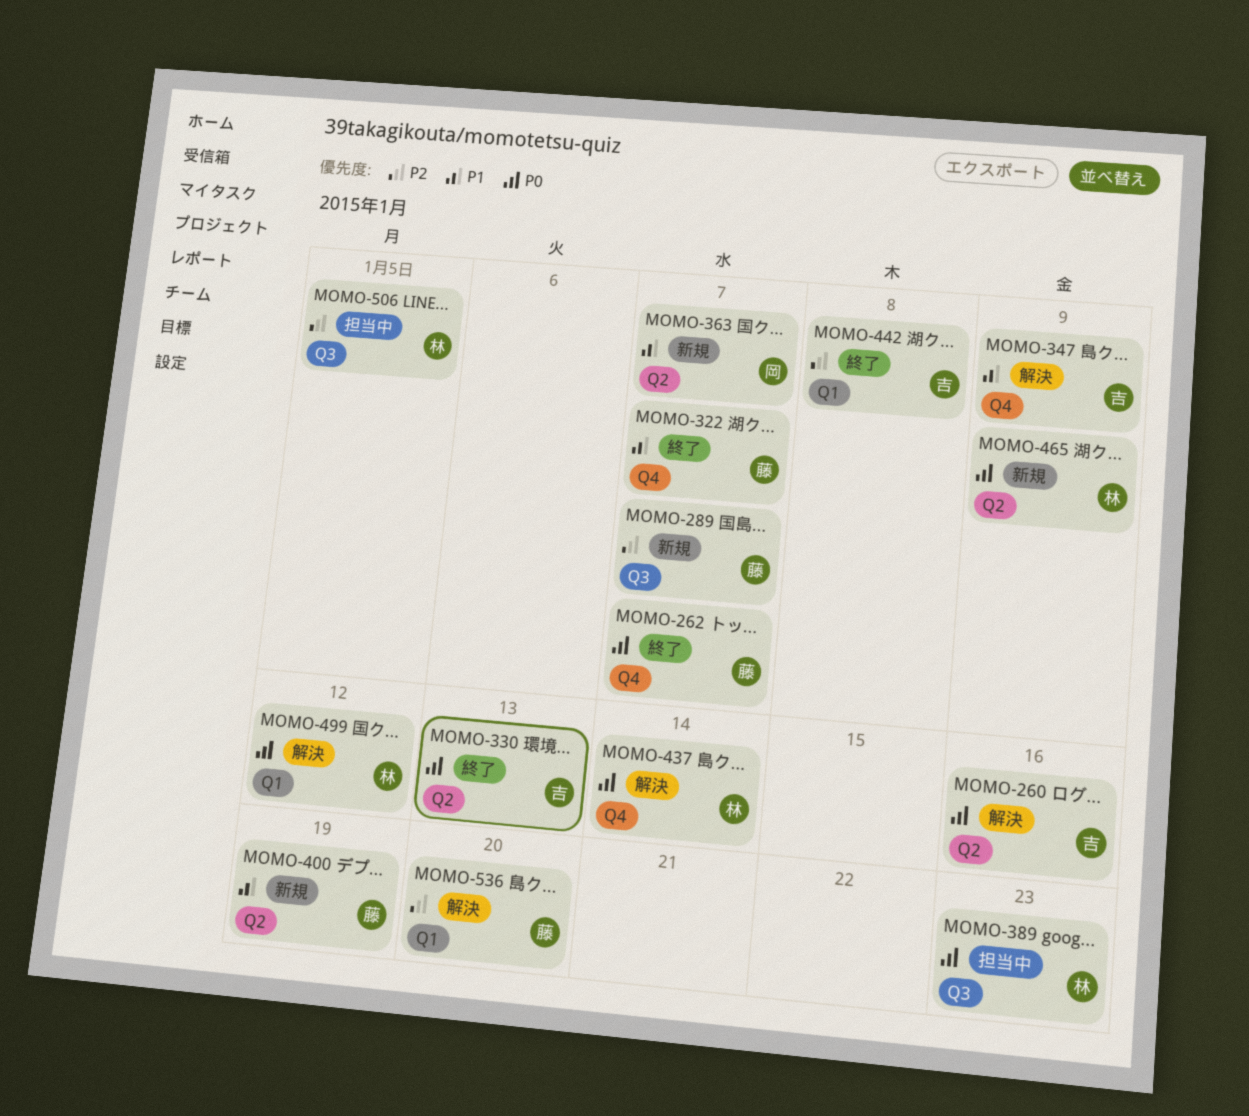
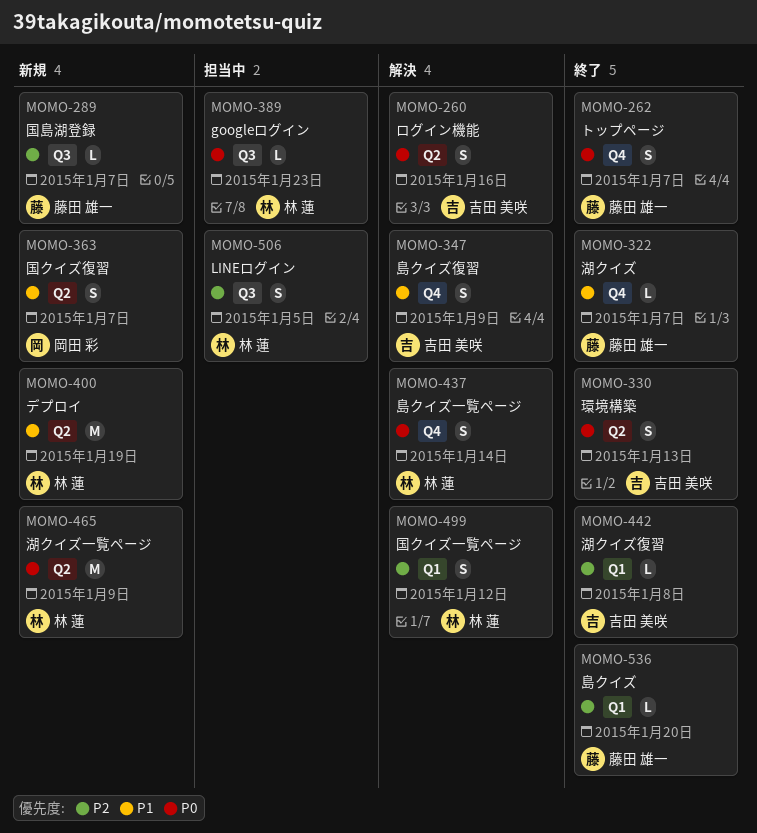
MOMO-400, owner: 藤田 雄一 -> 林 蓮
MOMO-499, priority: P0 -> P2
MOMO-536, status: 解決 -> 終了

